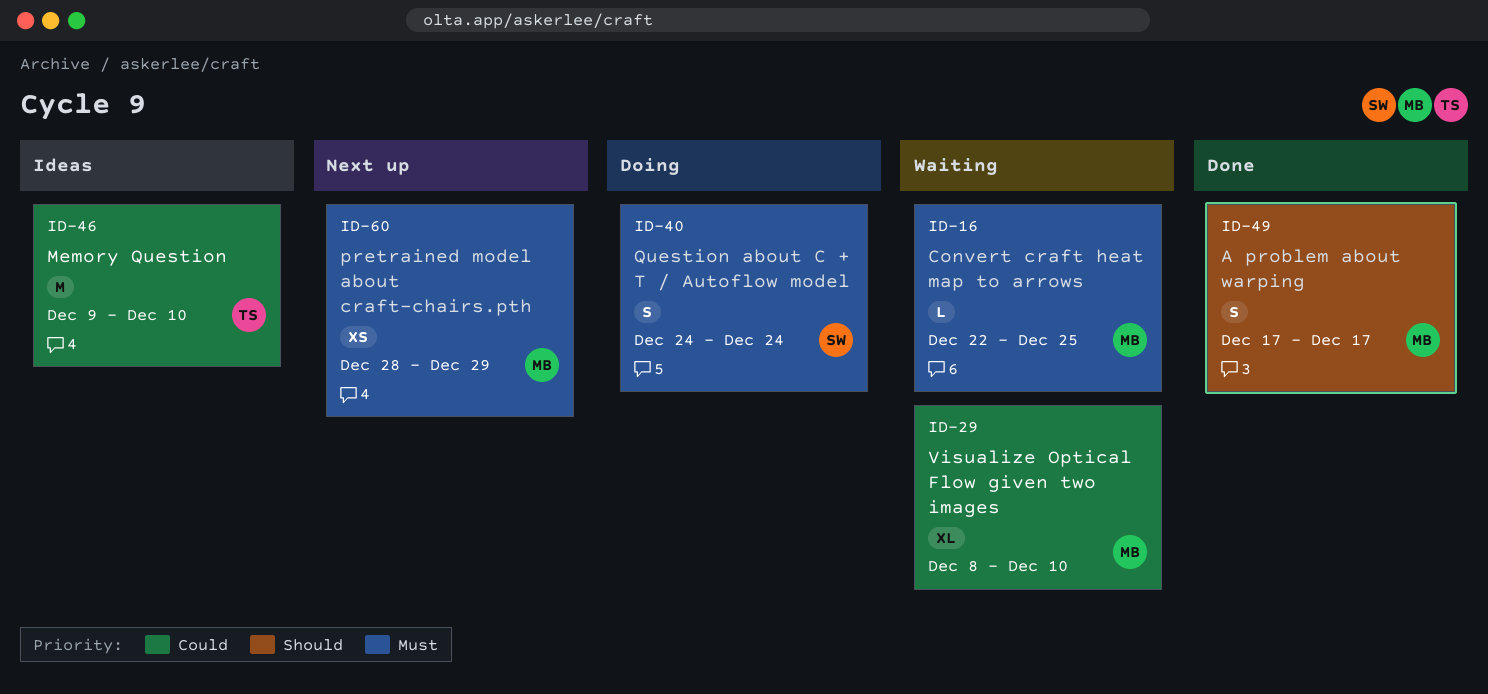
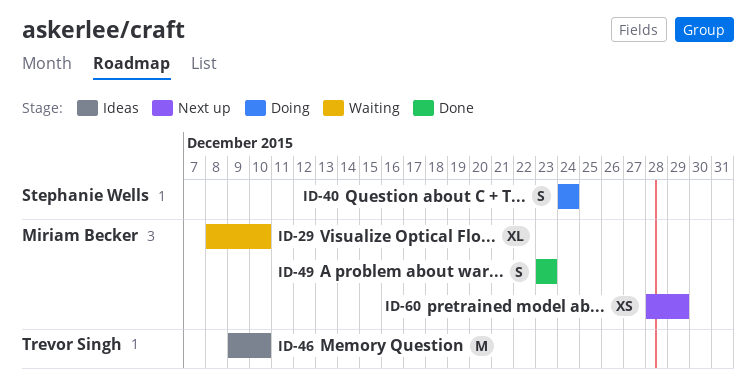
ID-16: present -> none
ID-49, start: Dec 17 -> Dec 23
ID-49, due: Dec 17 -> Dec 23

